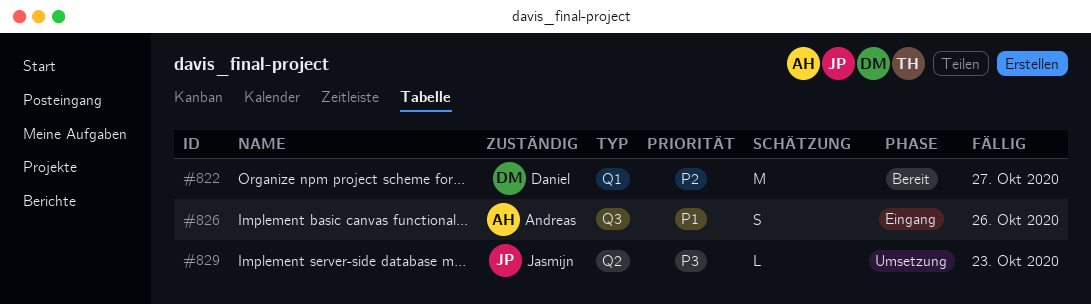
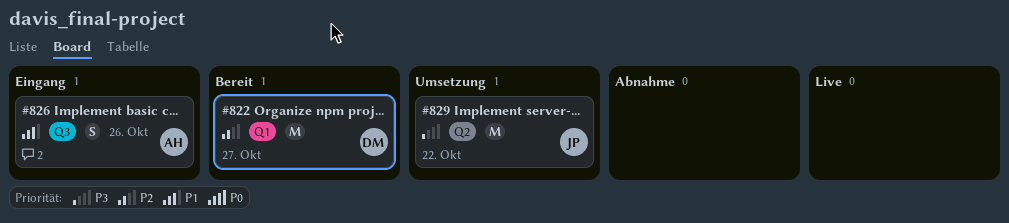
#829, estimate: L -> M
#829, due: Oct 23 -> Oct 22

